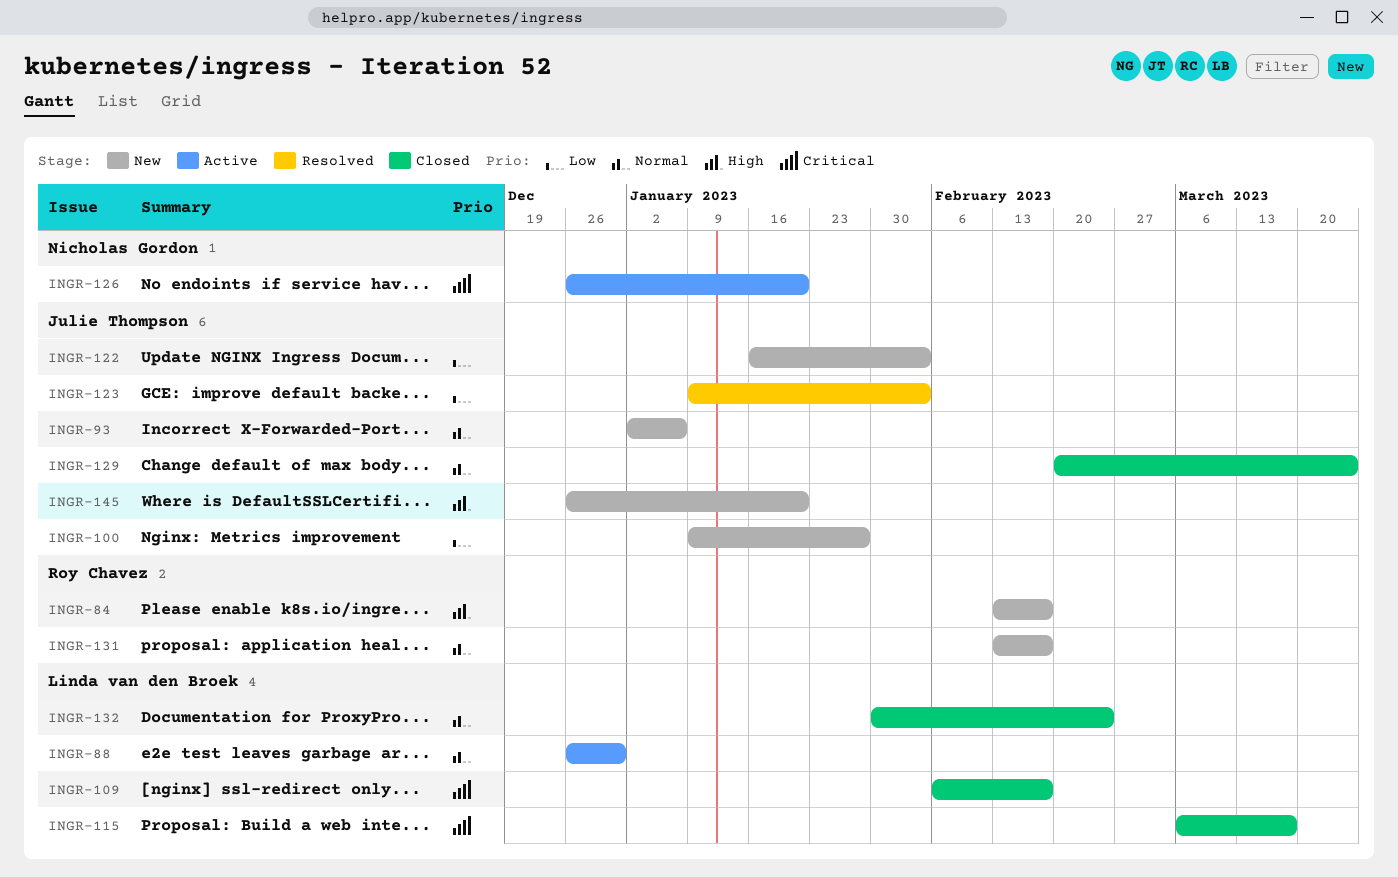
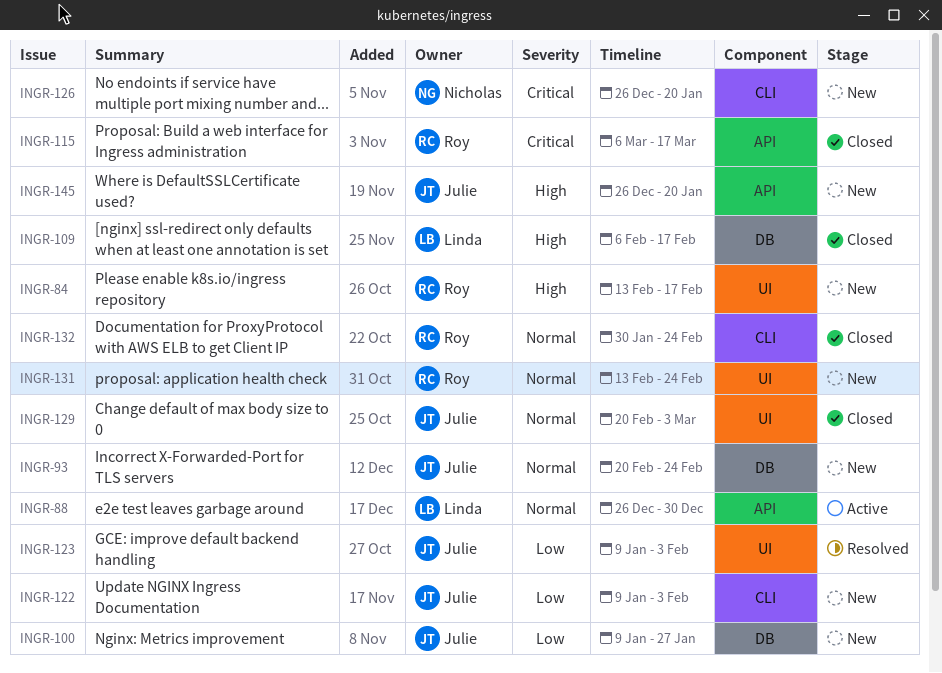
INGR-93, start: Jan 2 -> Feb 20
INGR-93, due: Jan 6 -> Feb 24
INGR-109, priority: Critical -> High
INGR-115, owner: Linda van den Broek -> Roy Chavez
INGR-122, start: Jan 16 -> Jan 9
INGR-126, status: Active -> New
INGR-129, due: Mar 24 -> Mar 3
INGR-131, due: Feb 17 -> Feb 24
INGR-132, owner: Linda van den Broek -> Roy Chavez

